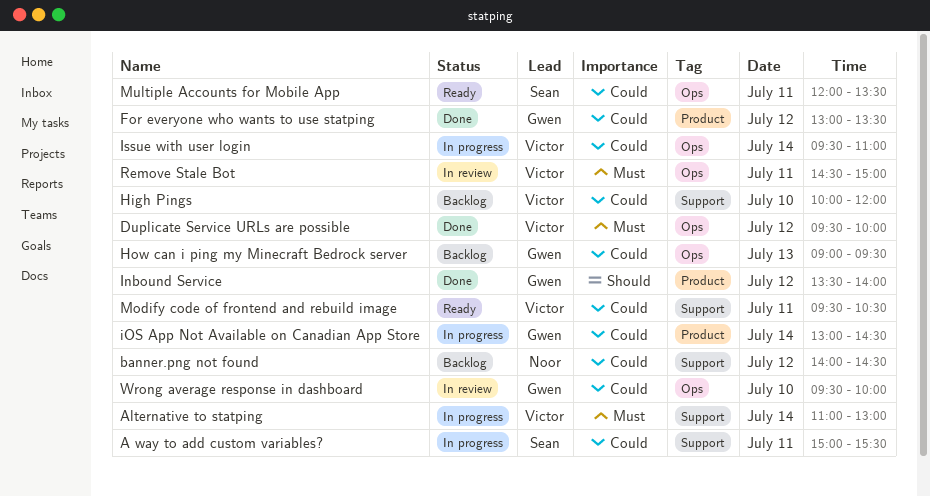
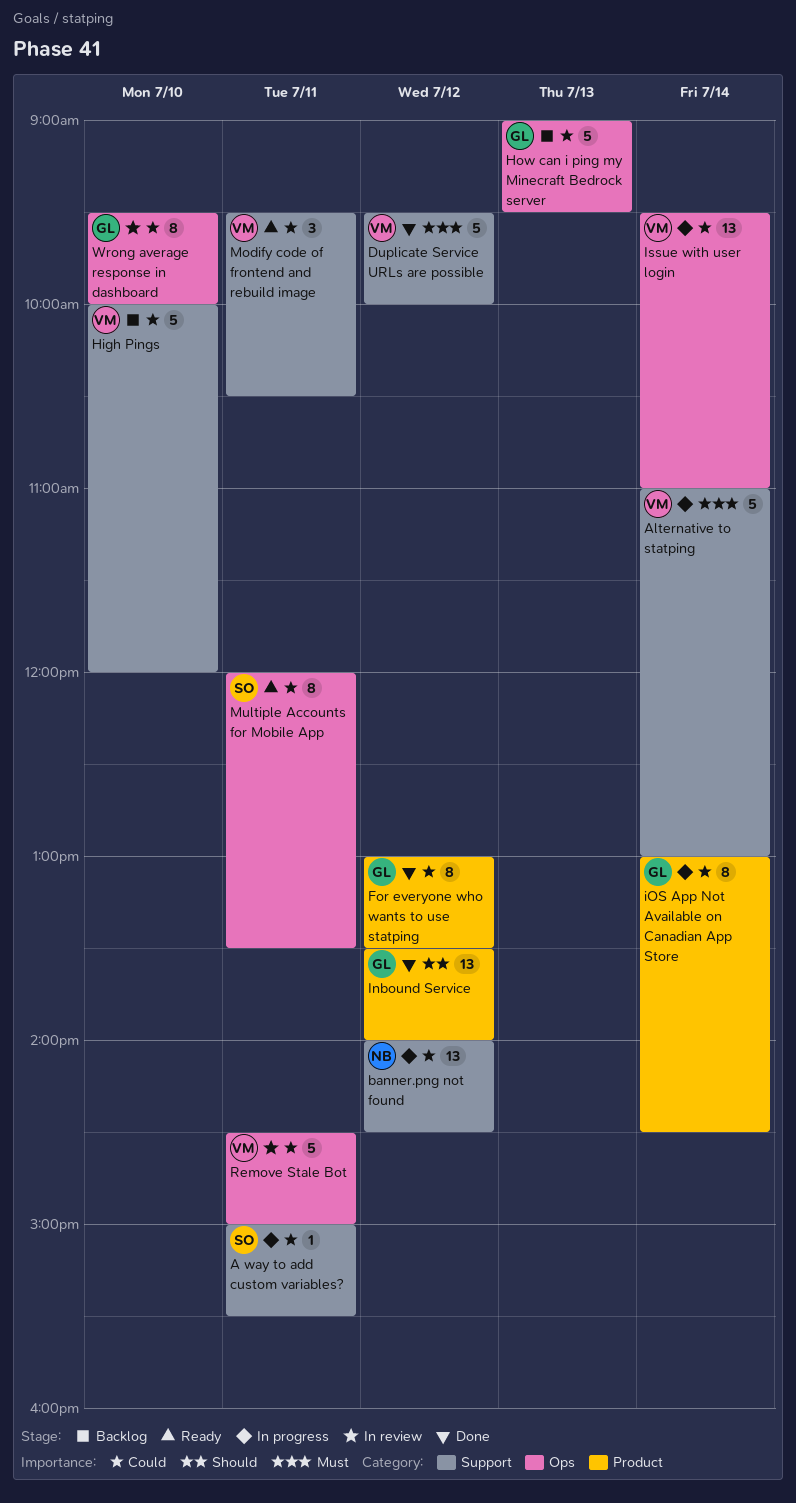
banner.png not found, status: Backlog -> In progress
Duplicate Service URLs are possible, label: Ops -> Support
Remove Stale Bot, priority: Must -> Could

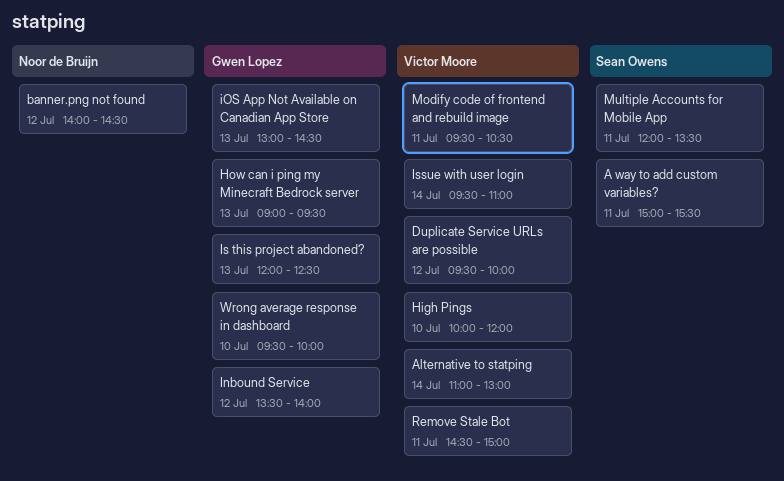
For everyone who wants to use statping: present -> none
iOS App Not Available on Canadian App Store, day: Jul 14 -> Jul 13
Is this project abandoned?: none -> present

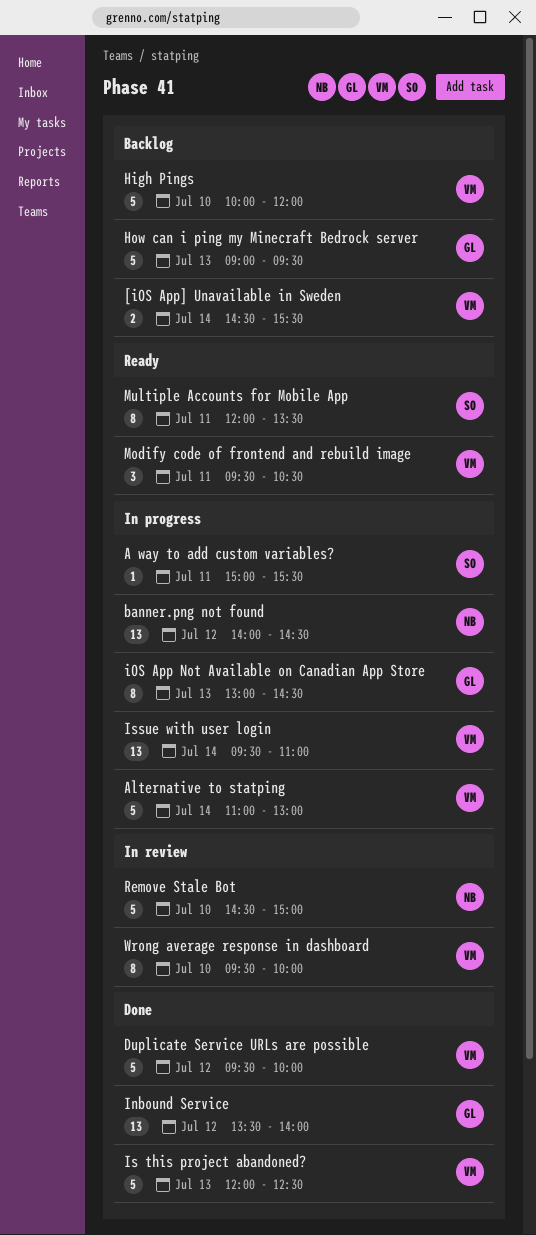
[iOS App] Unavailable in Sweden: none -> present
Is this project abandoned?, owner: Gwen Lopez -> Victor Moore
Remove Stale Bot, owner: Victor Moore -> Noor de Bruijn
Remove Stale Bot, day: Jul 11 -> Jul 10
Wrong average response in dashboard, owner: Gwen Lopez -> Victor Moore

